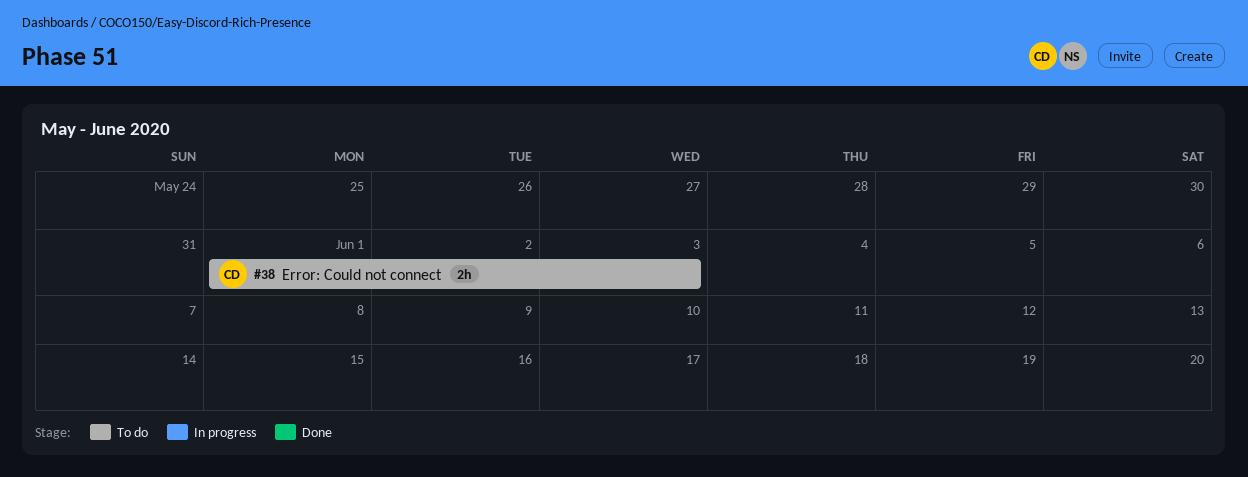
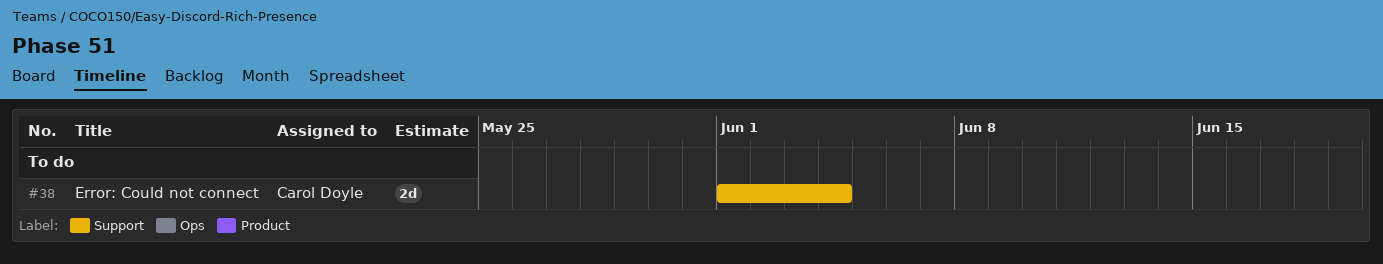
#38, estimate: 2h -> 2d
#38, due: Jun 3 -> Jun 4

